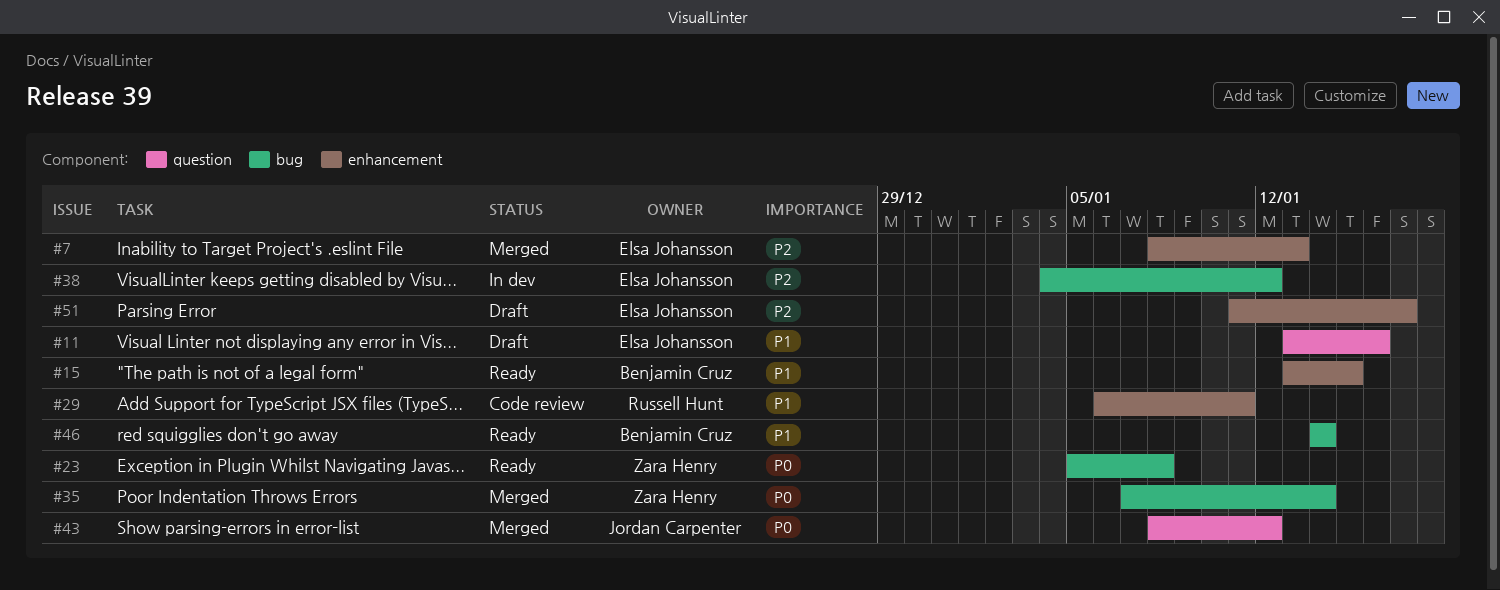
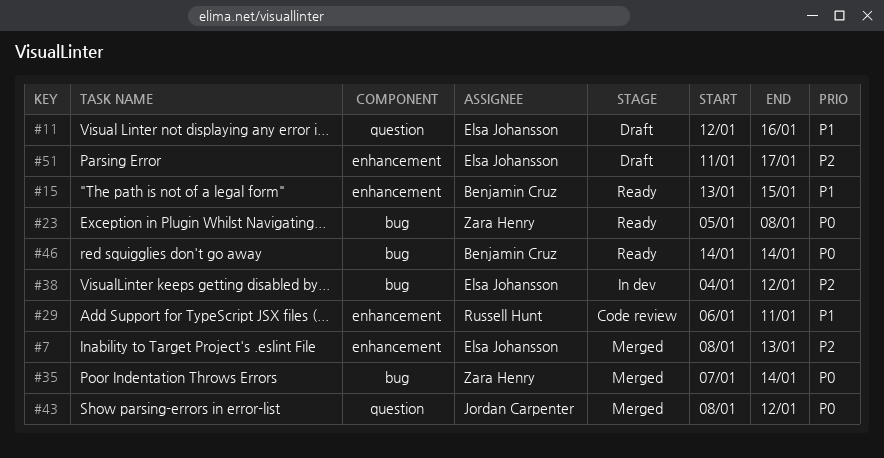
#11, start: Jan 13 -> Jan 12
#46, priority: P1 -> P0

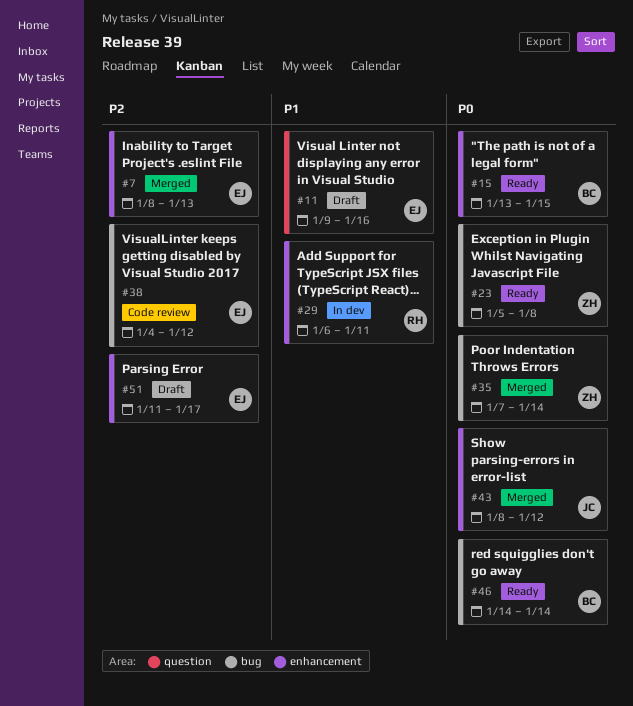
#11, start: Jan 12 -> Jan 9
#15, priority: P1 -> P0
#29, status: Code review -> In dev
#38, status: In dev -> Code review
#43, label: question -> enhancement

